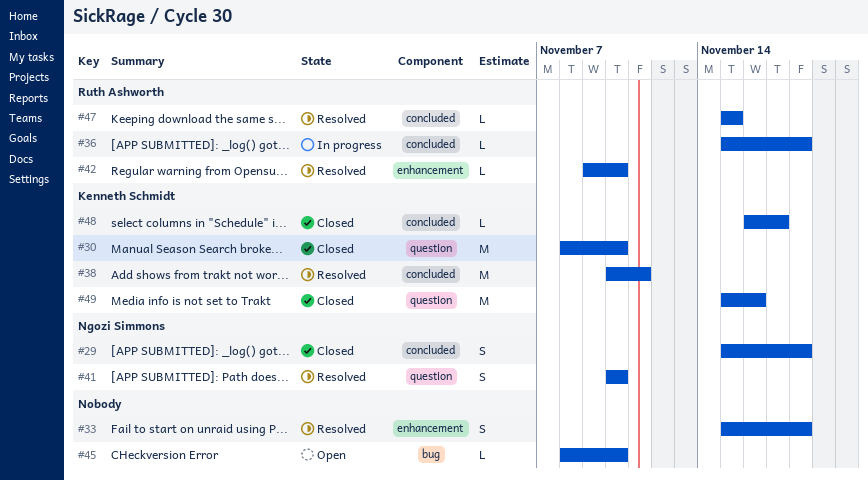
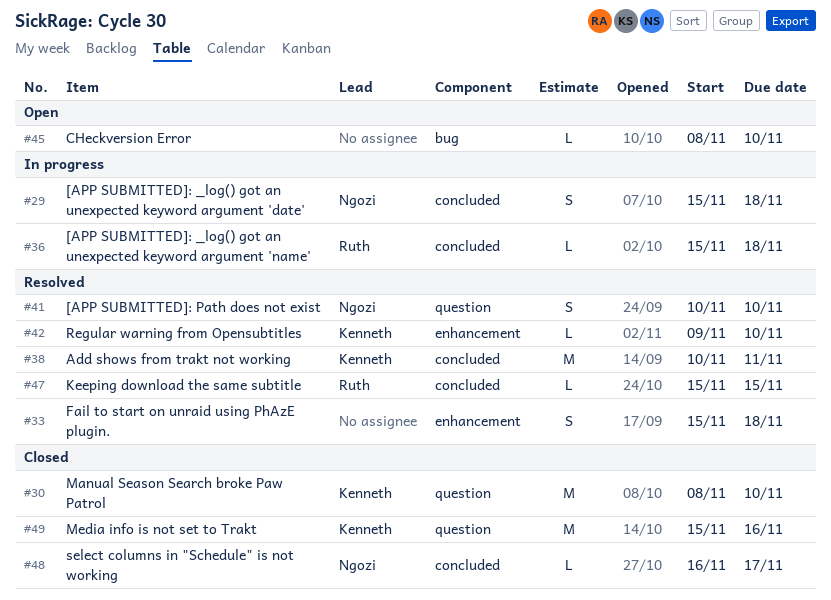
#29, status: Closed -> In progress
#42, owner: Ruth Ashworth -> Kenneth Schmidt
#48, owner: Kenneth Schmidt -> Ngozi Simmons

